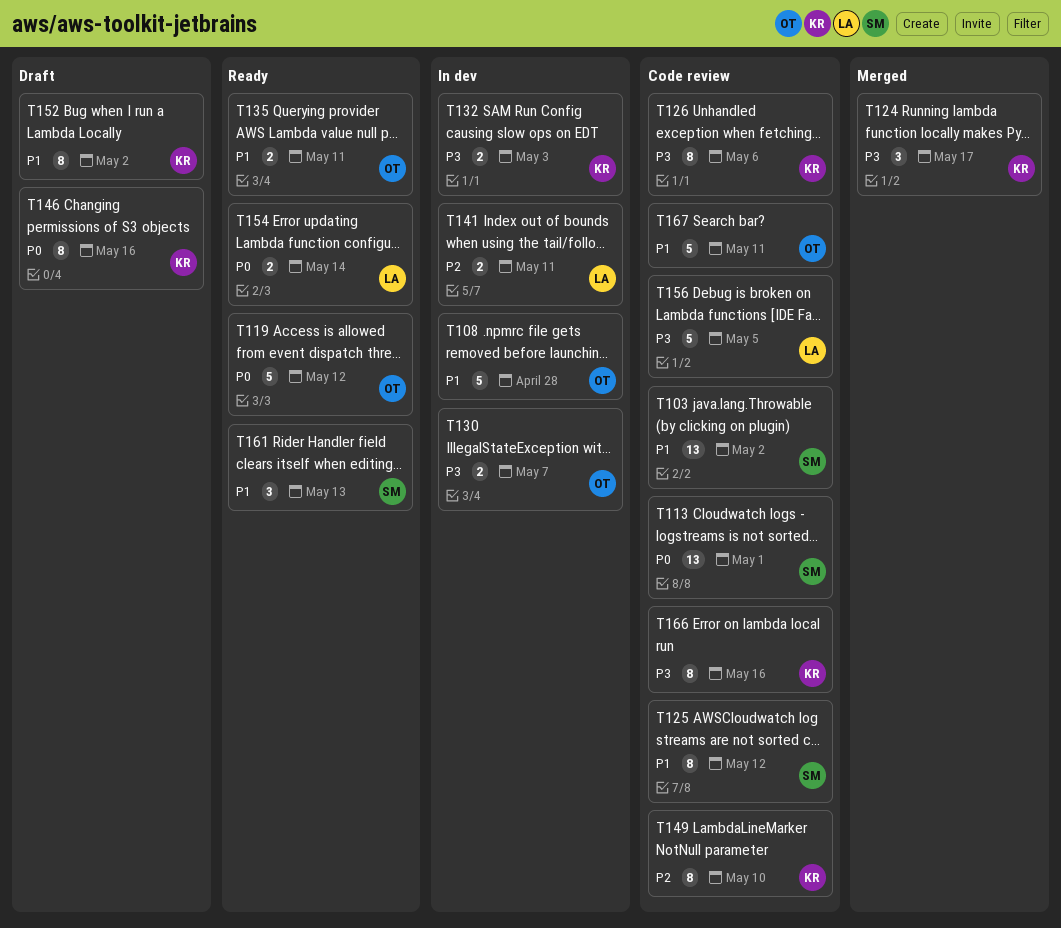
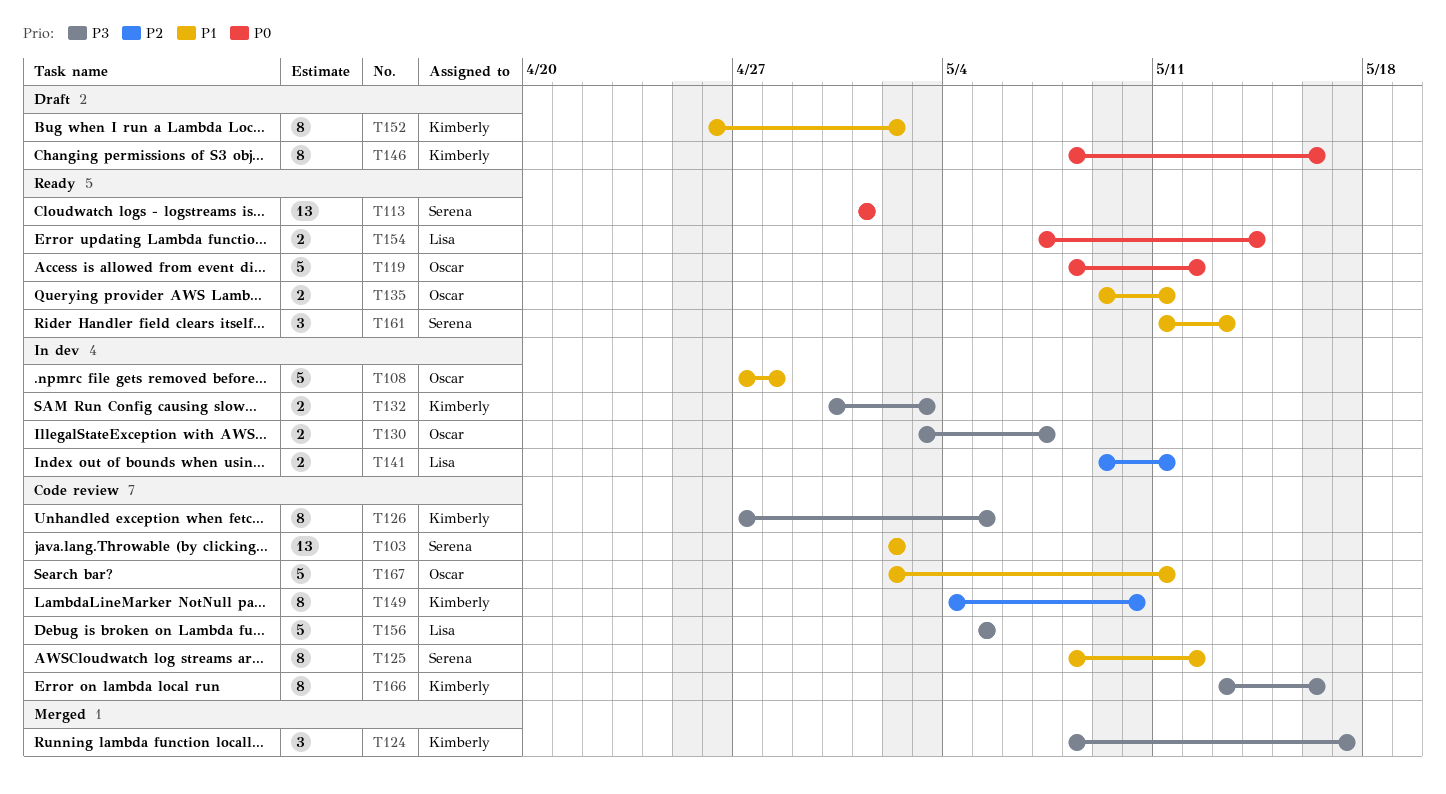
T113, status: Code review -> Ready
T126, due: May 6 -> May 5

